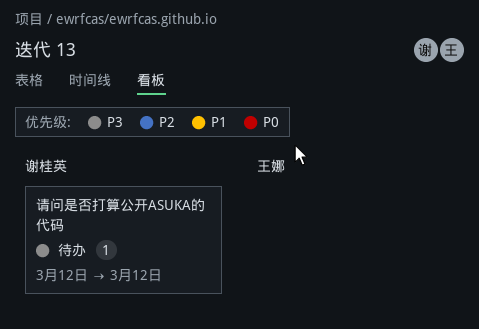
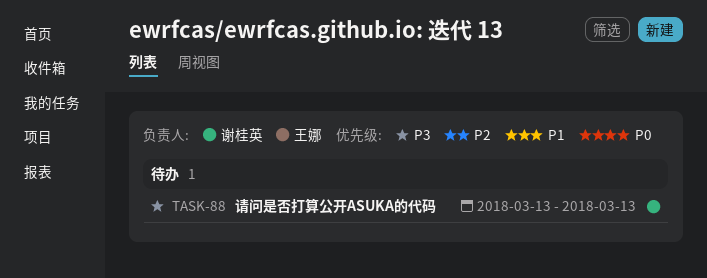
请问是否打算公开ASUKA的代码, start: Mar 12 -> Mar 13
请问是否打算公开ASUKA的代码, due: Mar 12 -> Mar 13

